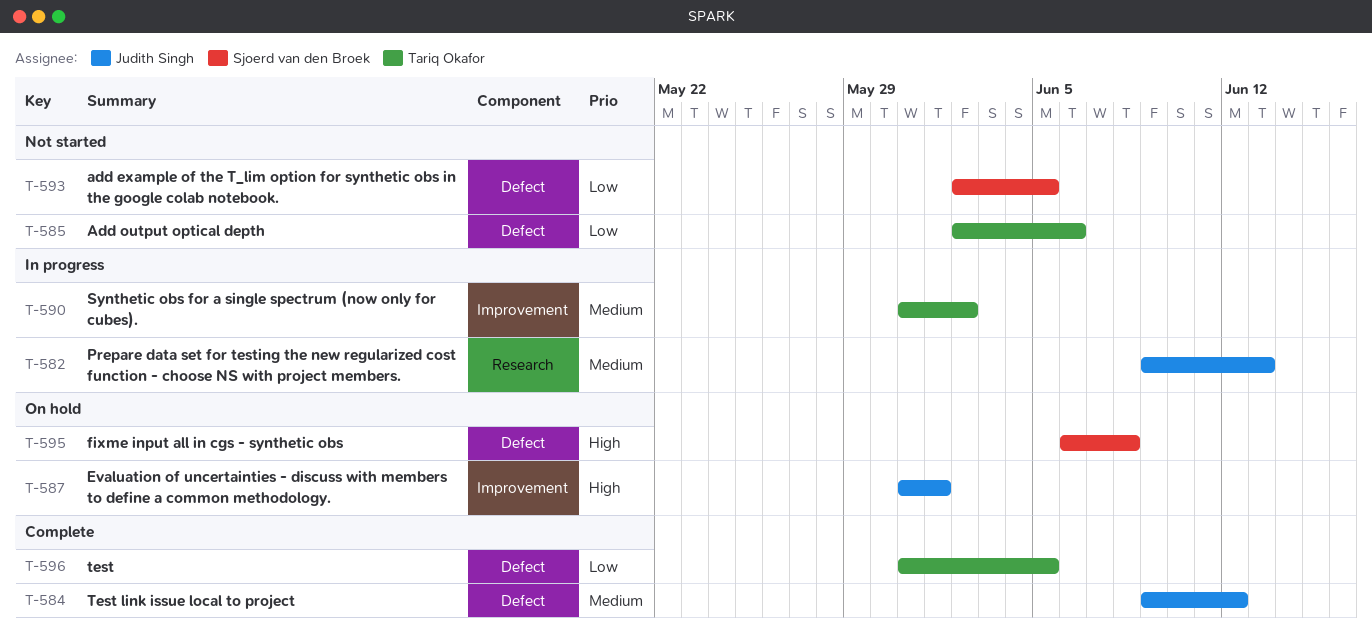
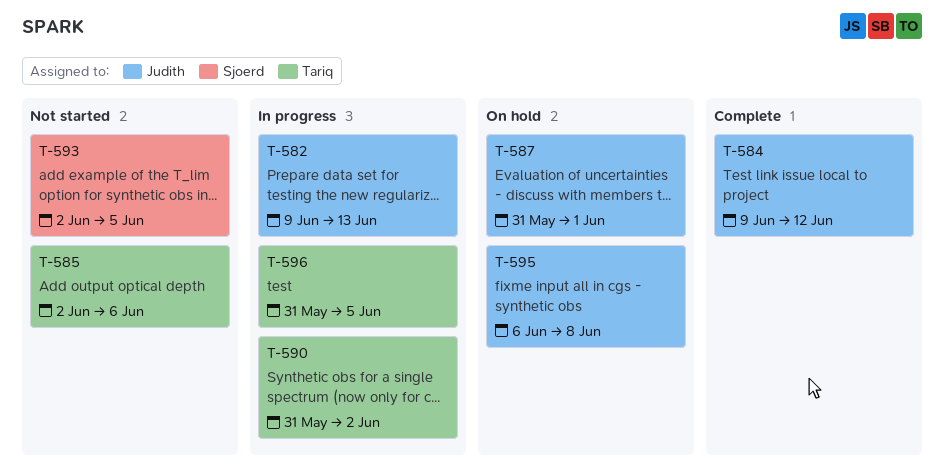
T-595, owner: Sjoerd van den Broek -> Judith Singh
T-596, status: Complete -> In progress

